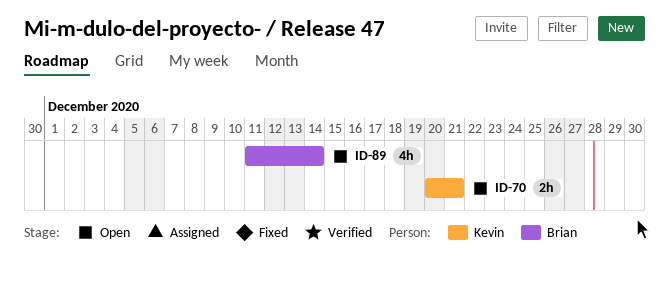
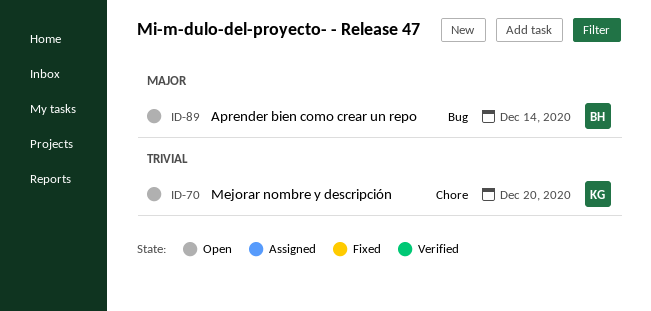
ID-70, due: Dec 21 -> Dec 20

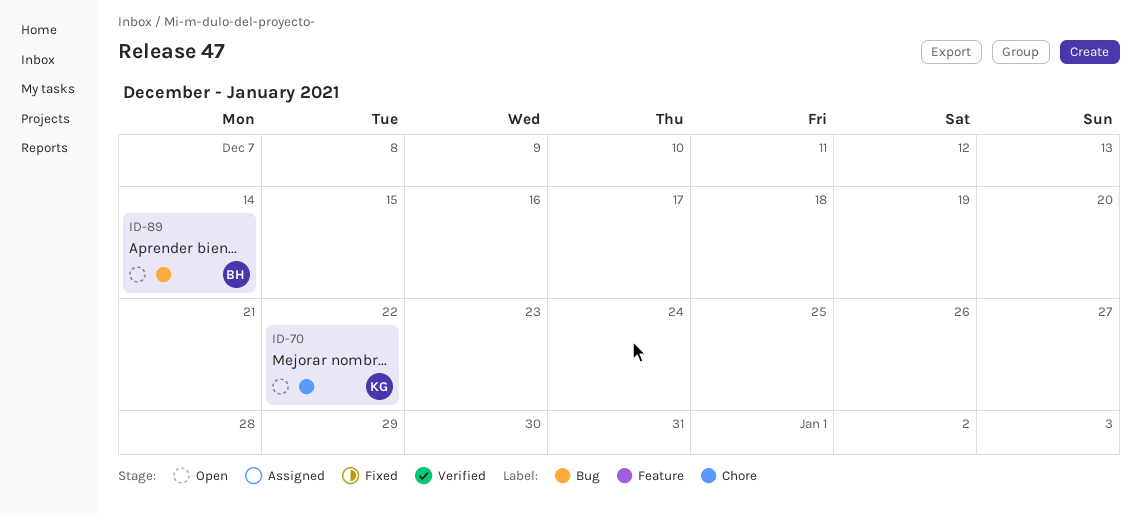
ID-70, due: Dec 20 -> Dec 22

